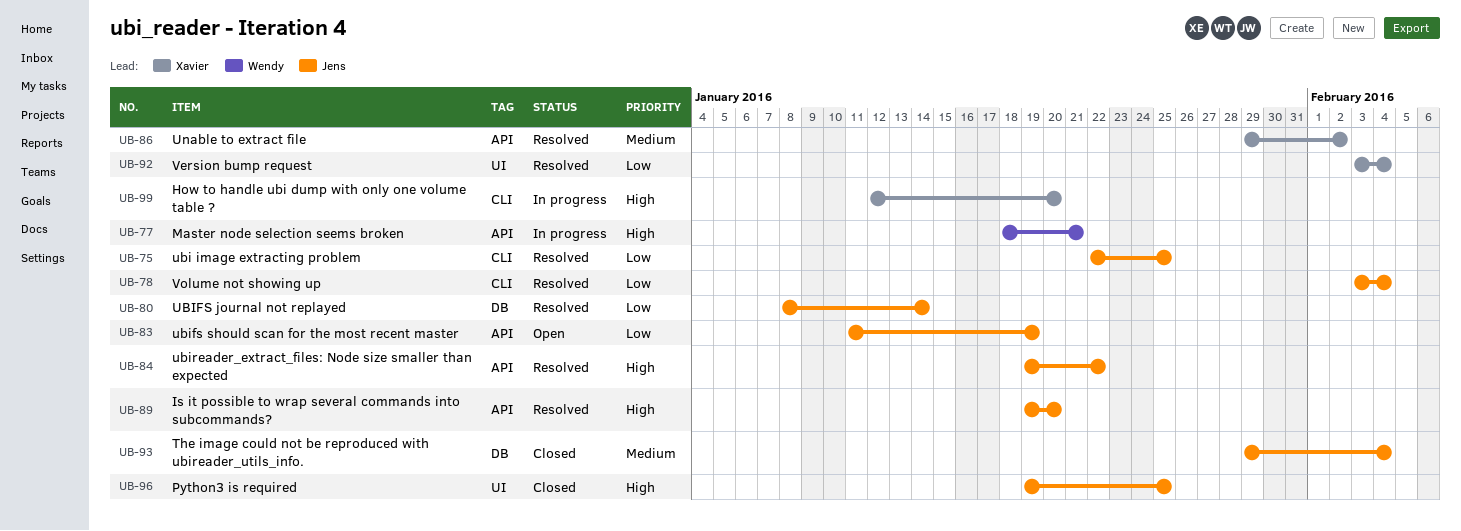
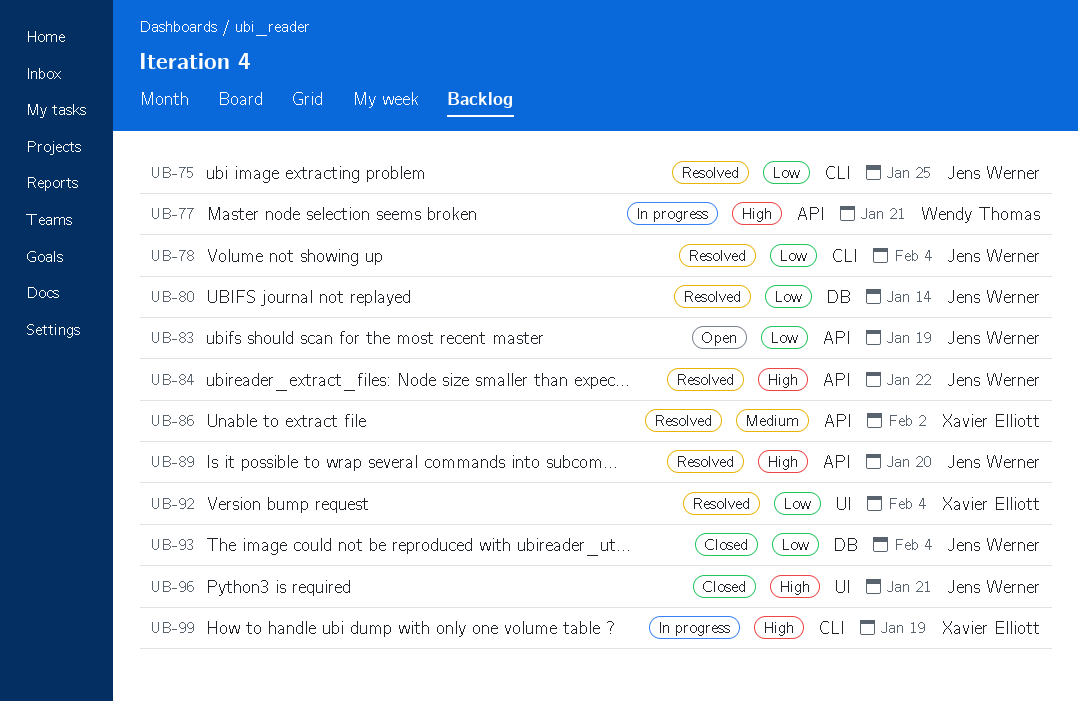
UB-93, priority: Medium -> Low
UB-96, due: Jan 25 -> Jan 21
UB-99, due: Jan 20 -> Jan 19

